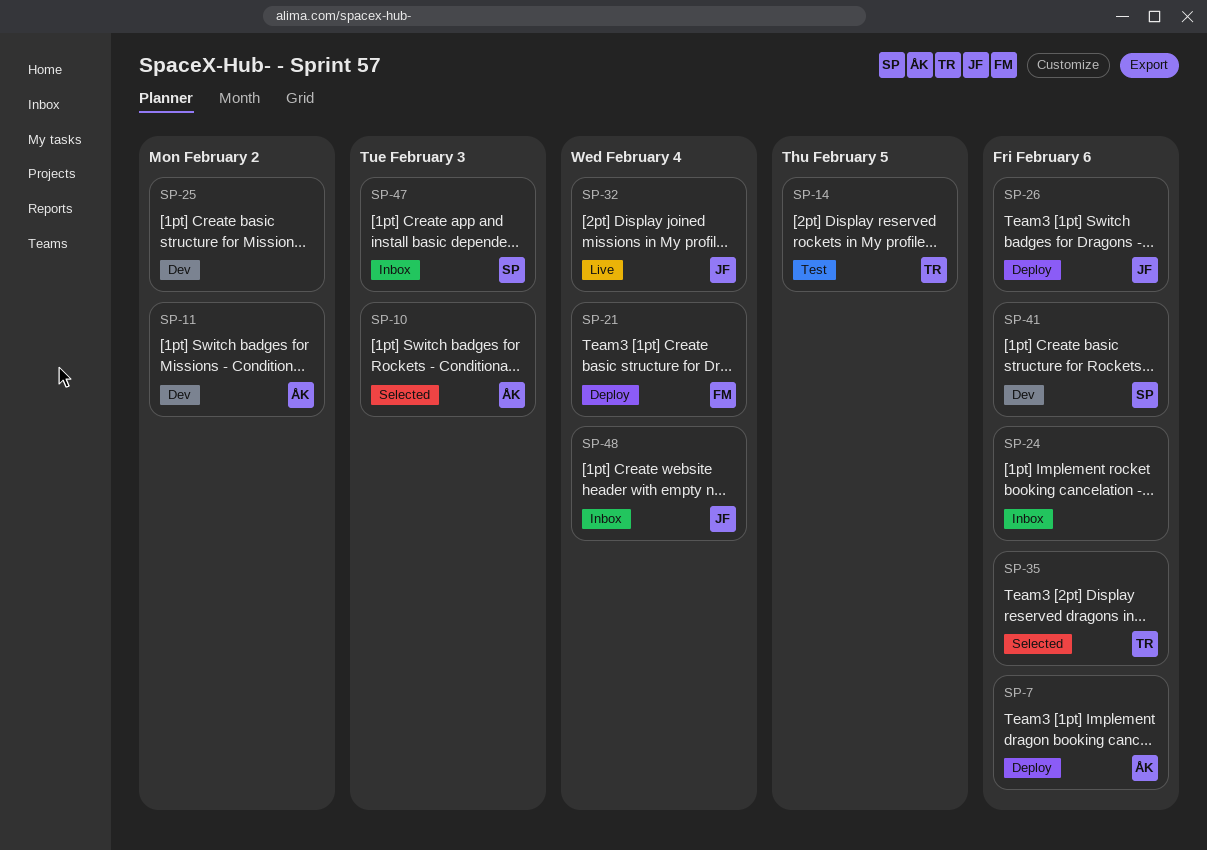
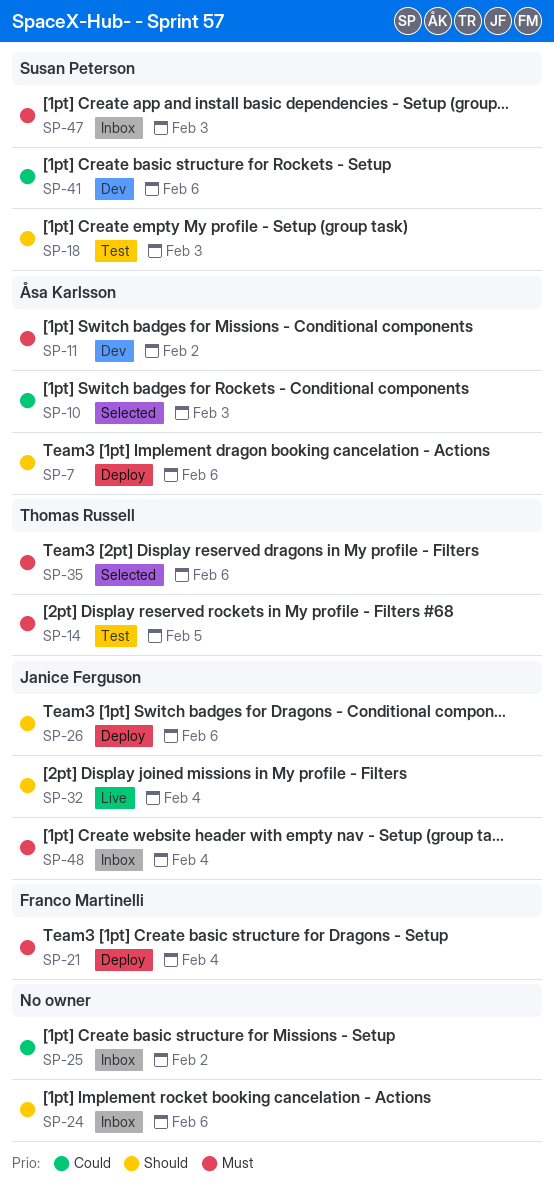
SP-18: none -> present
SP-25, status: Dev -> Inbox

